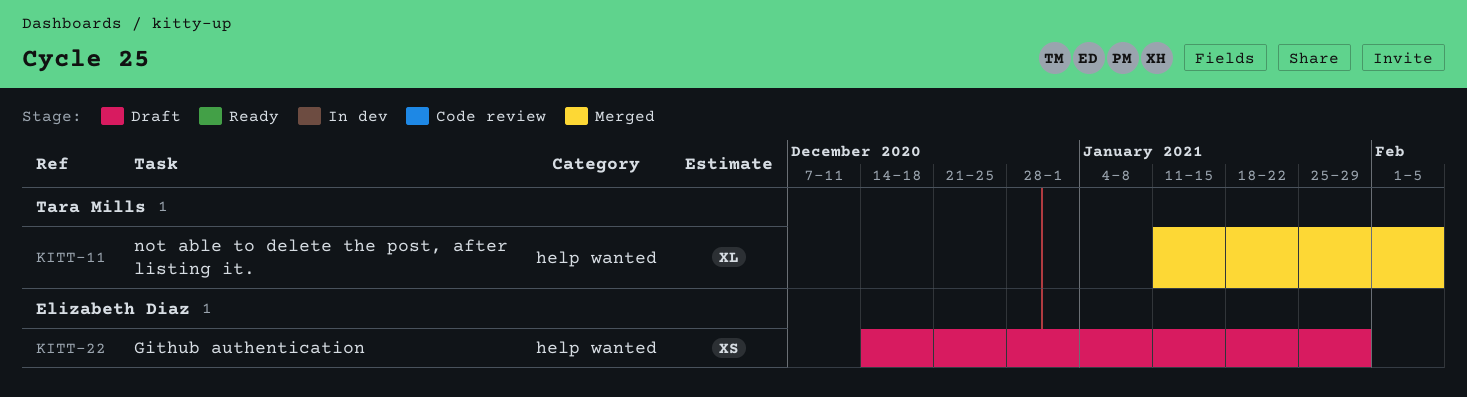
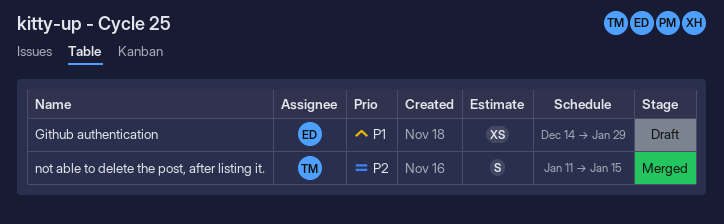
not able to delete the post, after listing it., estimate: XL -> S
not able to delete the post, after listing it., due: Feb 5 -> Jan 15

